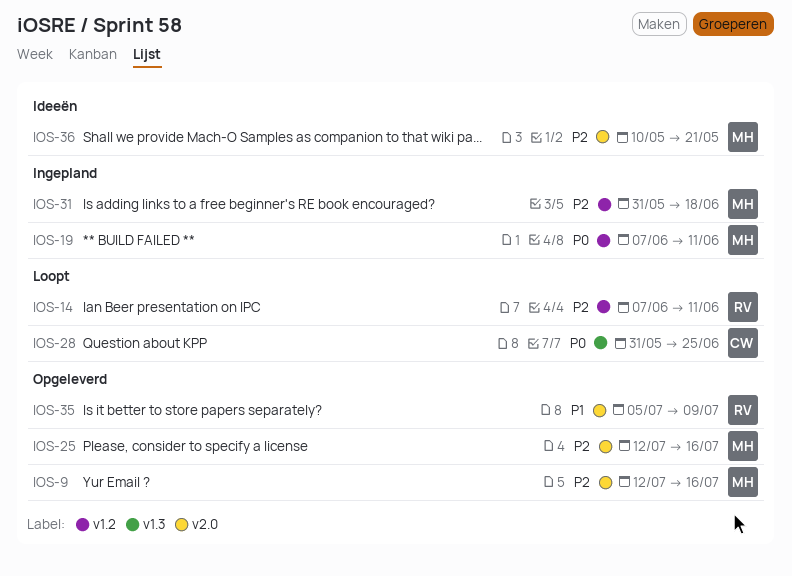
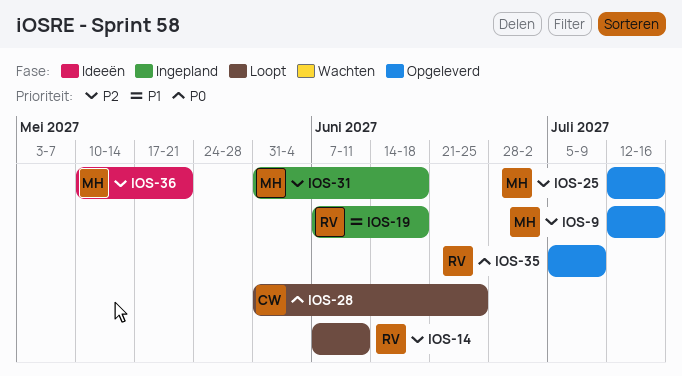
IOS-19, owner: MH -> RV
IOS-19, priority: P0 -> P1
IOS-19, due: Jun 11 -> Jun 18
IOS-35, priority: P1 -> P0

